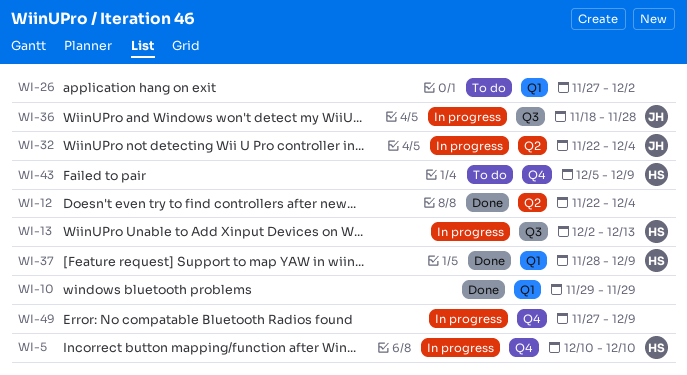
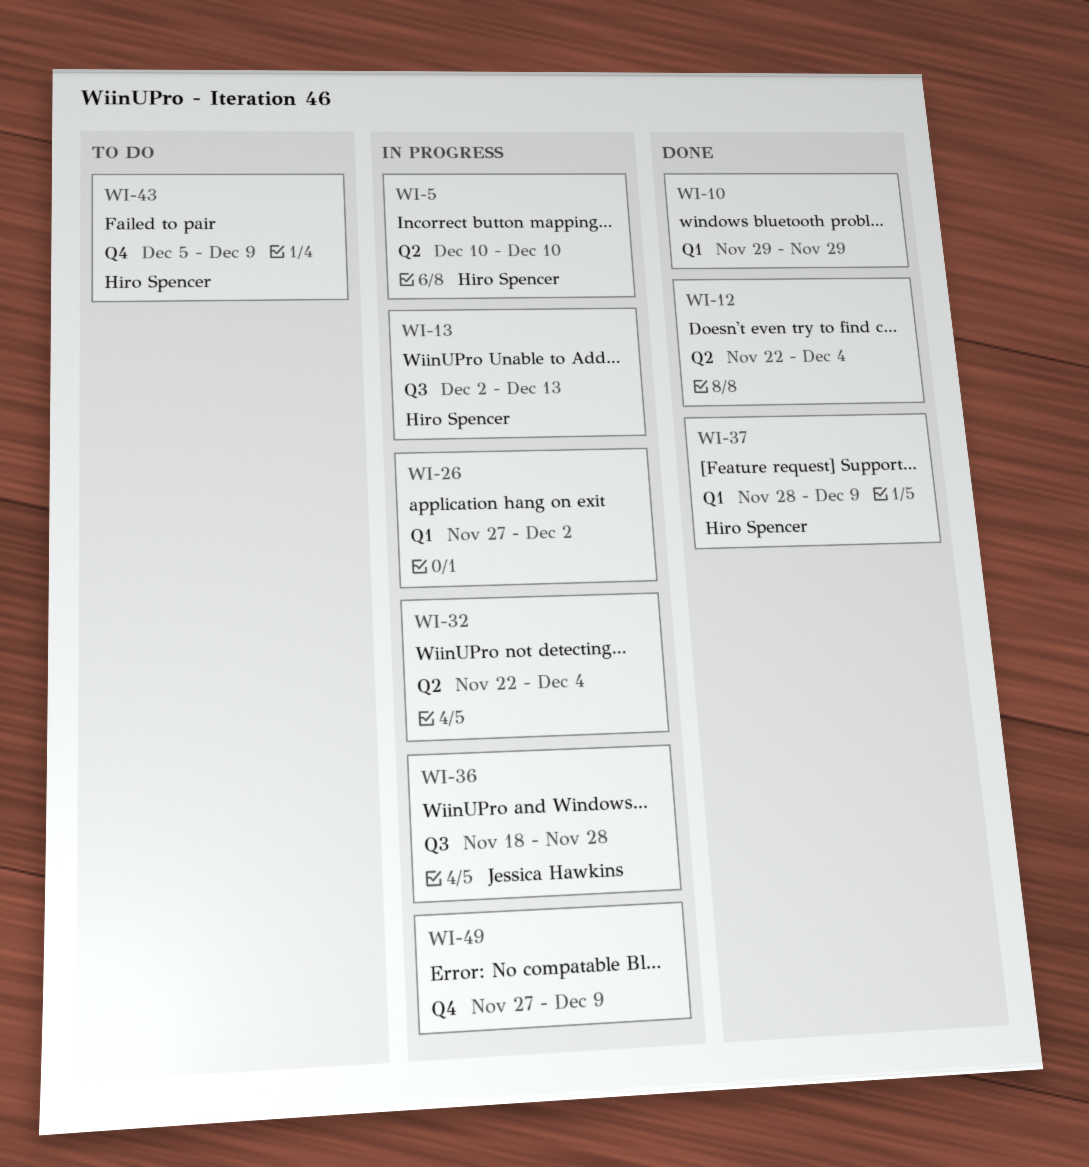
WI-5, label: Q4 -> Q2
WI-26, status: To do -> In progress
WI-32, owner: Jessica Hawkins -> none

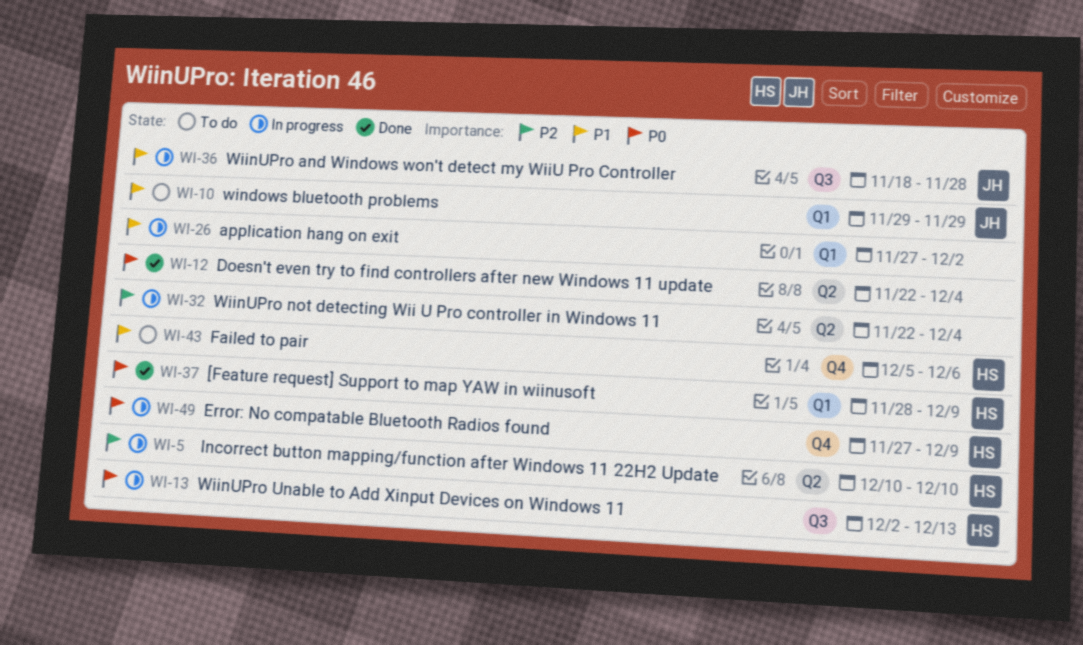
WI-10, status: Done -> To do
WI-10, owner: none -> Jessica Hawkins
WI-43, due: Dec 9 -> Dec 6
WI-49, owner: none -> Hiro Spencer

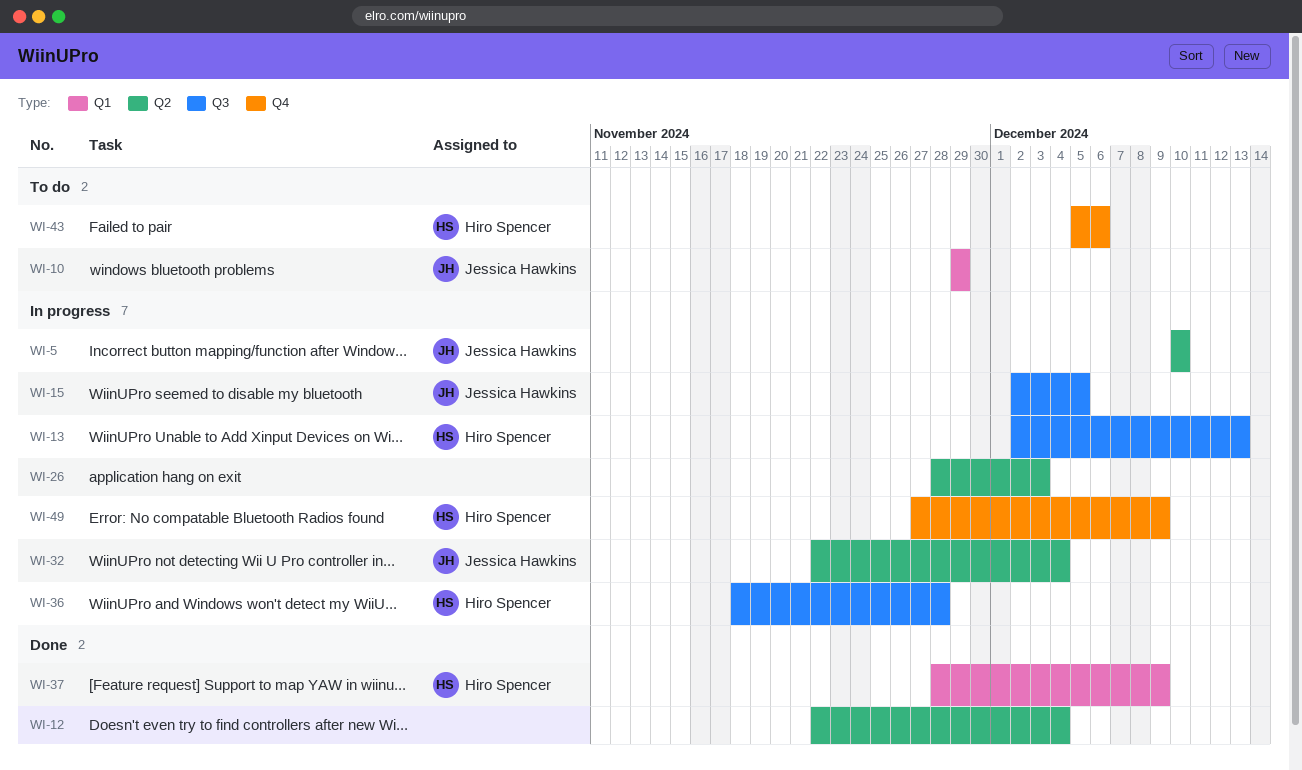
WI-5, owner: Hiro Spencer -> Jessica Hawkins
WI-15: none -> present
WI-26, label: Q1 -> Q2
WI-26, start: Nov 27 -> Nov 28
WI-26, due: Dec 2 -> Dec 3
WI-32, owner: none -> Jessica Hawkins
WI-36, owner: Jessica Hawkins -> Hiro Spencer

